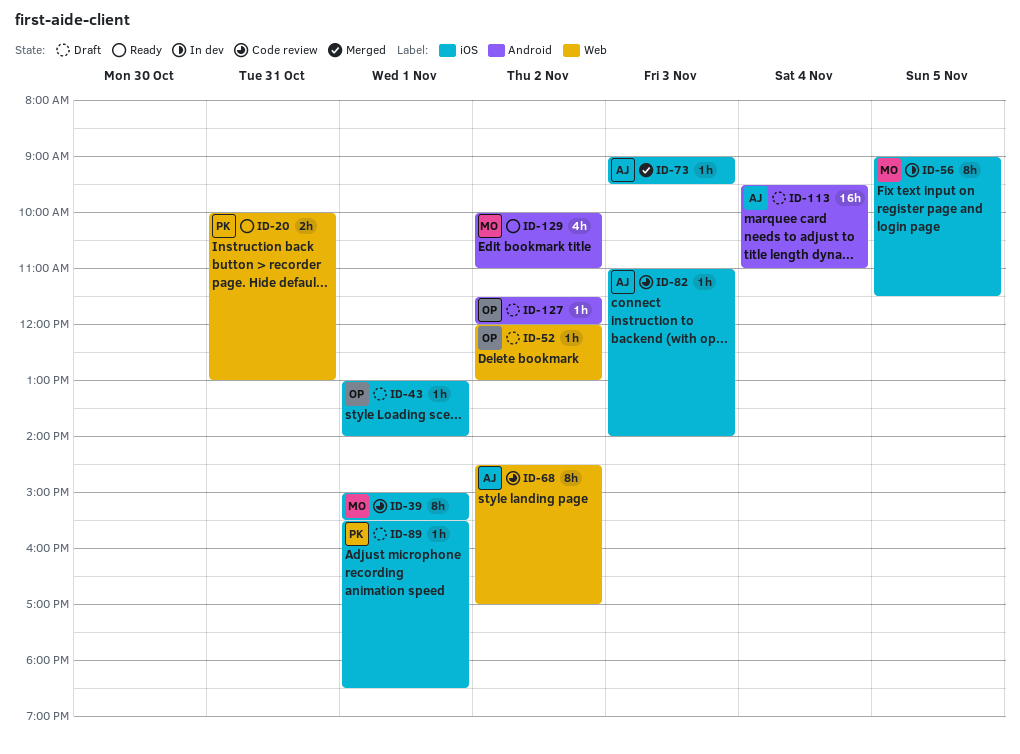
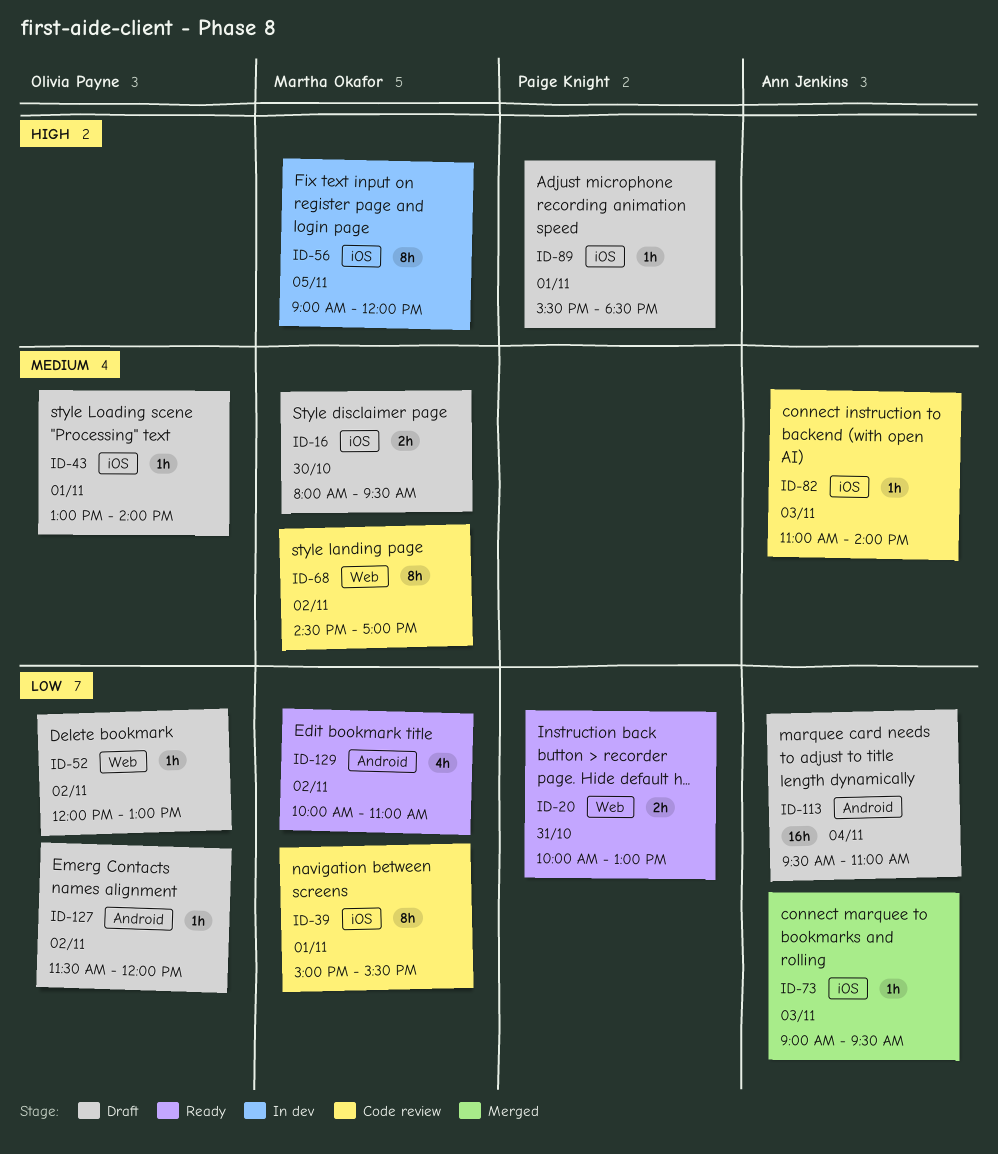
ID-16: none -> present
ID-56, ends: 11:30 -> 12:00
ID-68, owner: Ann Jenkins -> Martha Okafor

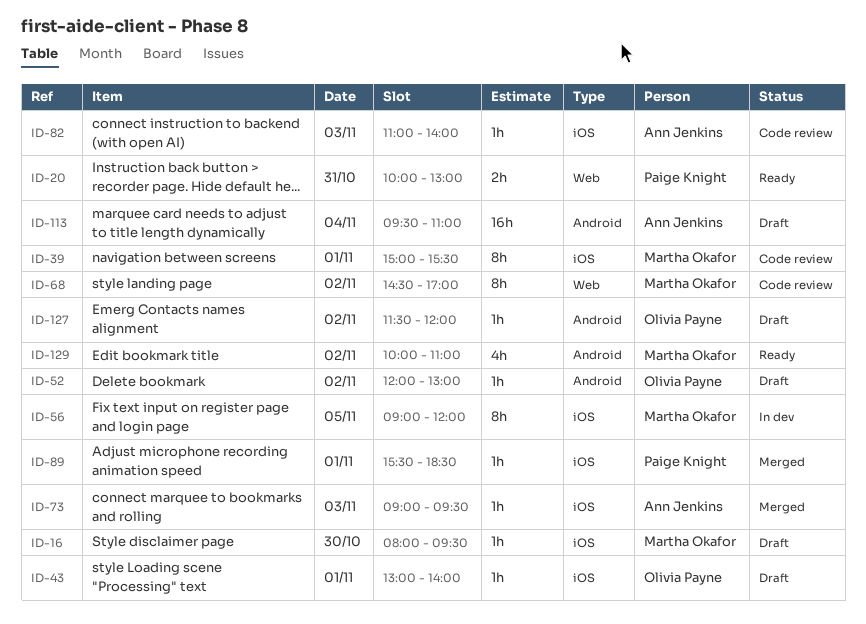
ID-16, estimate: 2h -> 1h
ID-52, label: Web -> Android
ID-89, status: Draft -> Merged

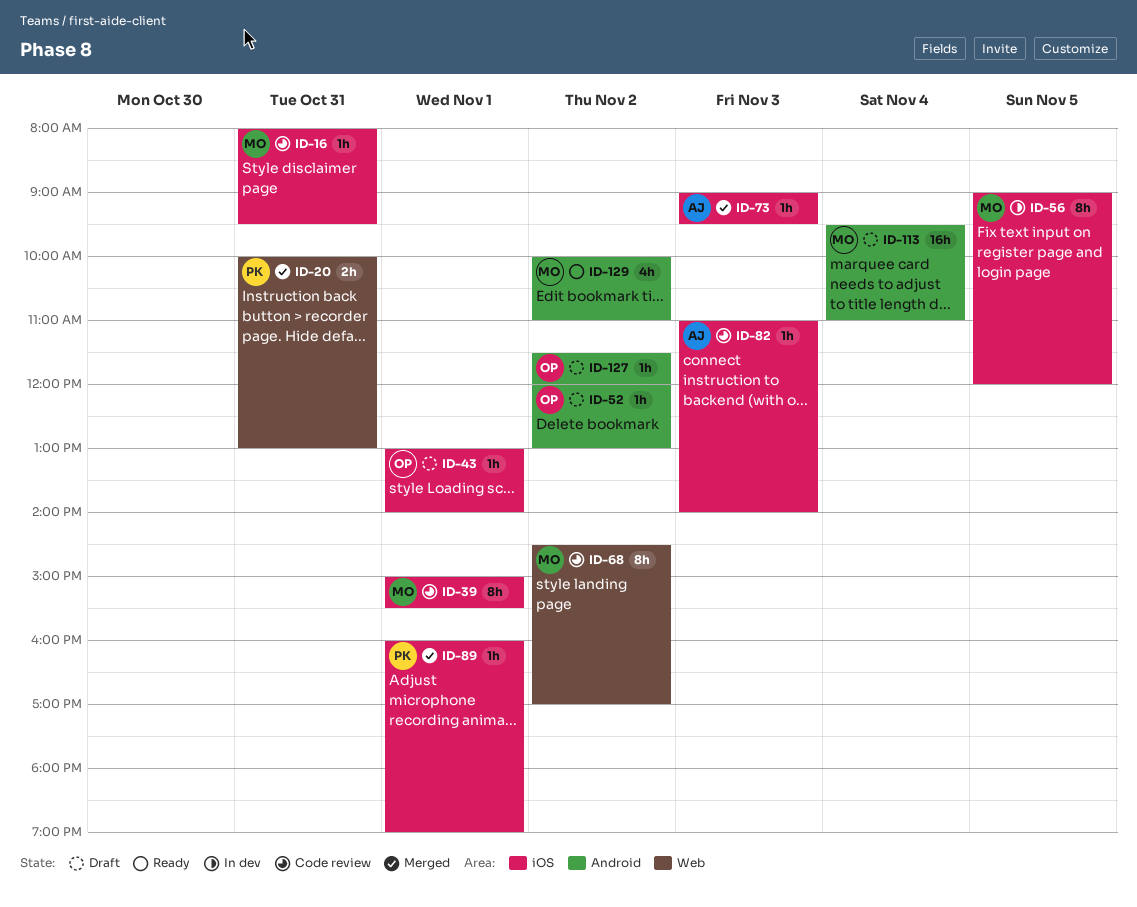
ID-16, status: Draft -> Code review
ID-16, day: Oct 30 -> Oct 31
ID-20, status: Ready -> Merged
ID-89, begins: 15:30 -> 16:00
ID-89, ends: 18:30 -> 19:00
ID-113, owner: Ann Jenkins -> Martha Okafor

